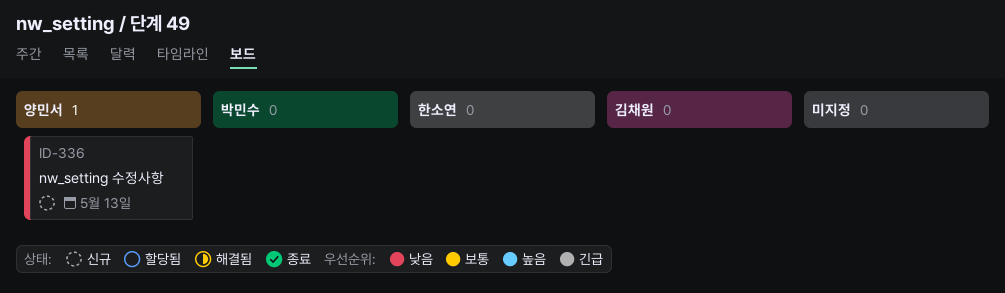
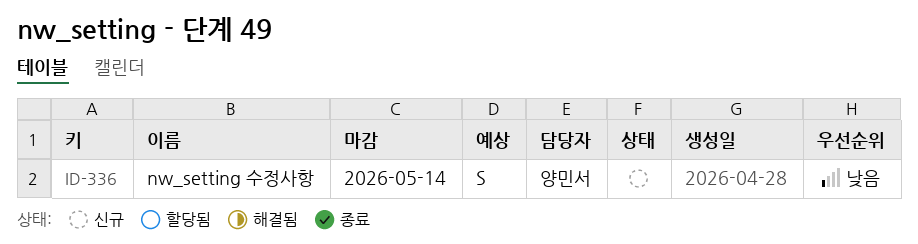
ID-336, due: May 13 -> May 14

